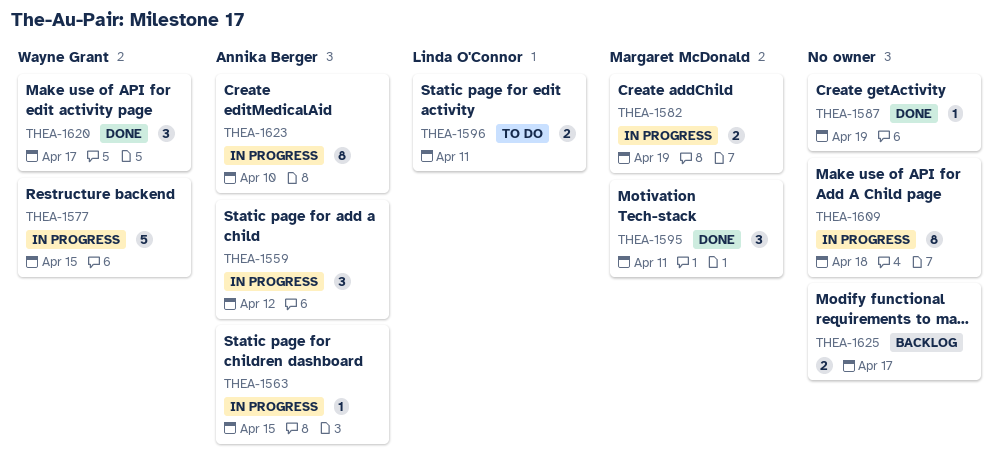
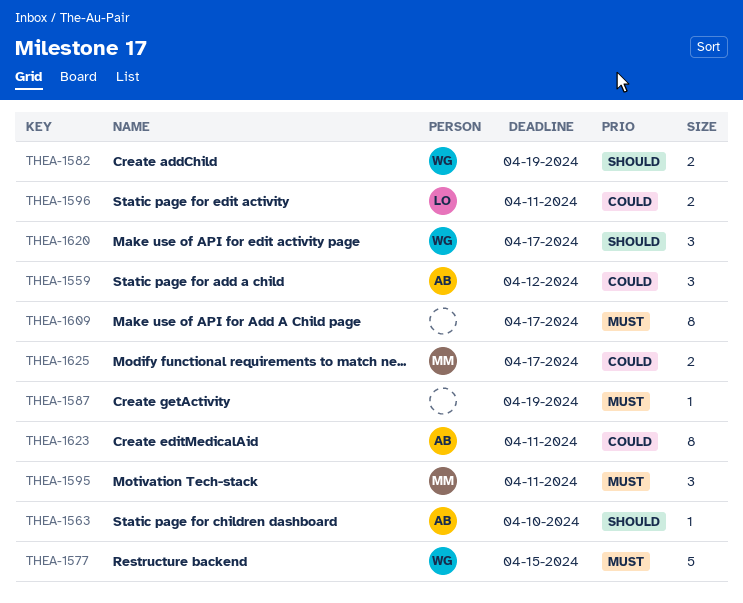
THEA-1563, due: Apr 15 -> Apr 10
THEA-1582, owner: Margaret McDonald -> Wayne Grant
THEA-1609, due: Apr 18 -> Apr 17
THEA-1623, due: Apr 10 -> Apr 11
THEA-1625, owner: none -> Margaret McDonald

